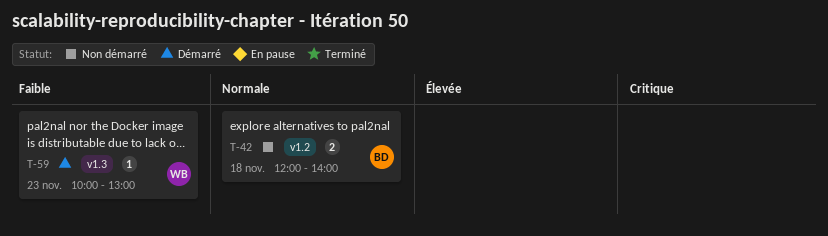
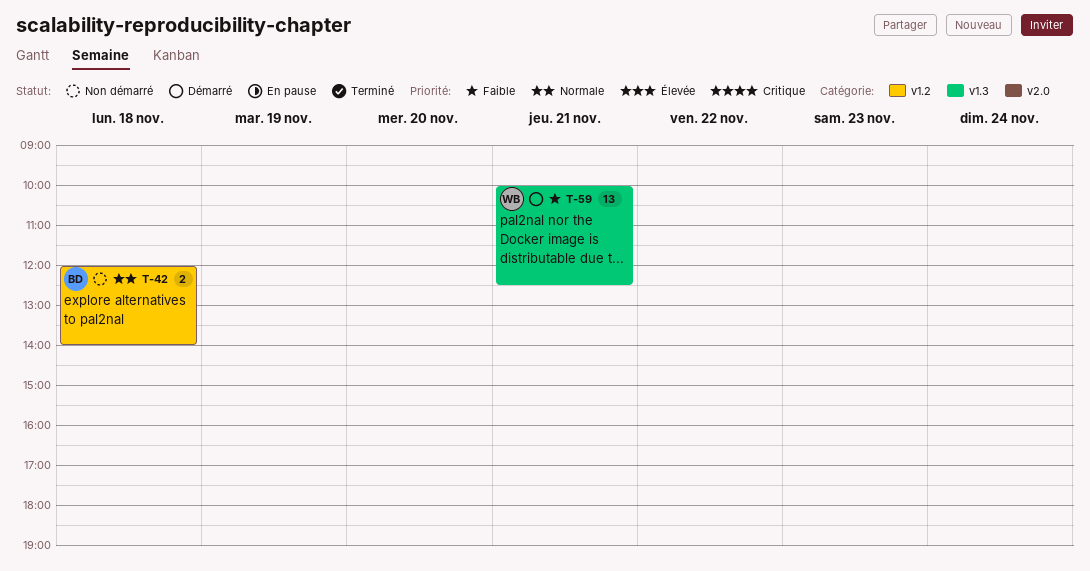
T-59, estimate: 1 -> 13
T-59, day: Nov 23 -> Nov 21
T-59, ends: 13:00 -> 12:30

